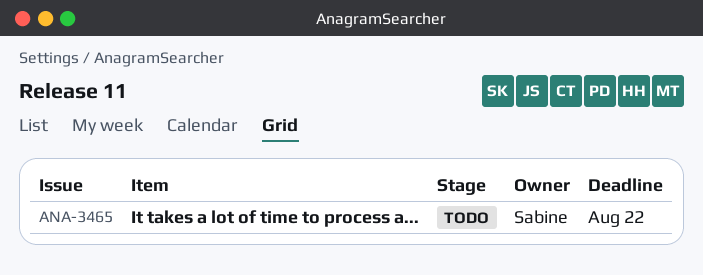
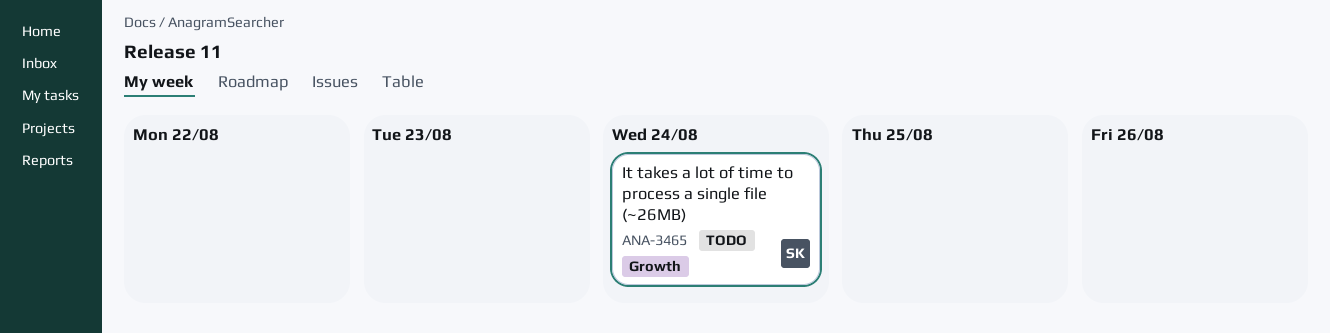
ANA-3465, due: Aug 22 -> Aug 24

